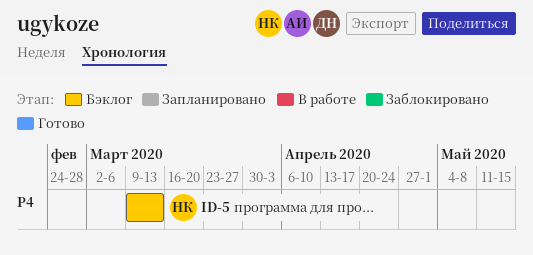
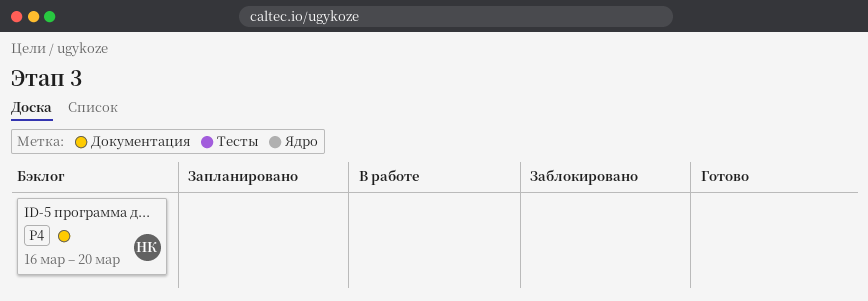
ID-5, start: Mar 9 -> Mar 16
ID-5, due: Mar 13 -> Mar 20

